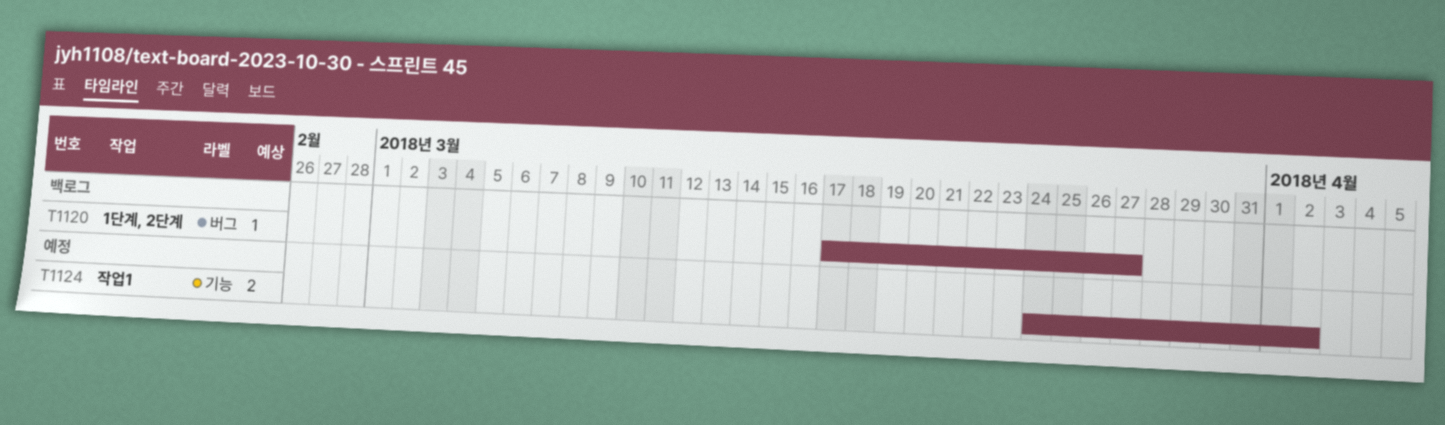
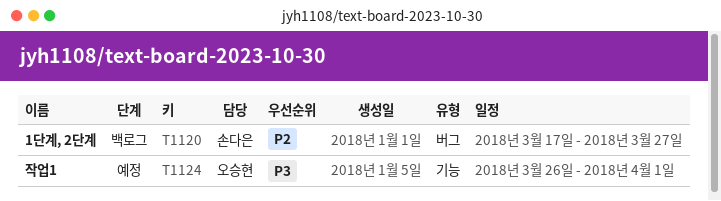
T1124, start: Mar 24 -> Mar 26
T1124, due: Apr 2 -> Apr 1

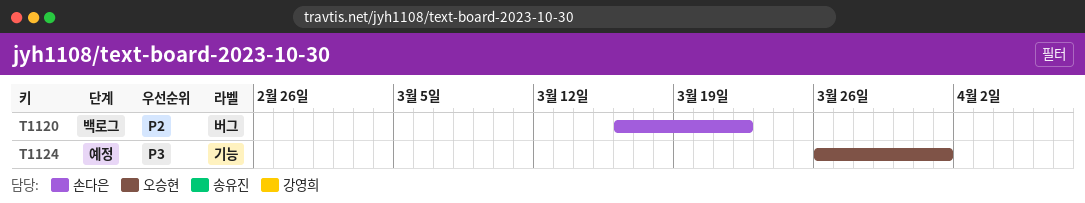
T1120, start: Mar 17 -> Mar 16
T1120, due: Mar 27 -> Mar 22

